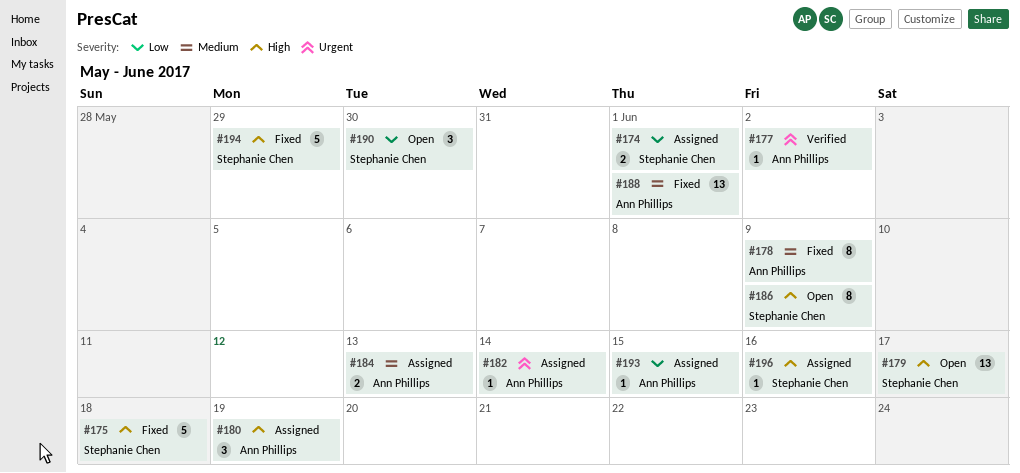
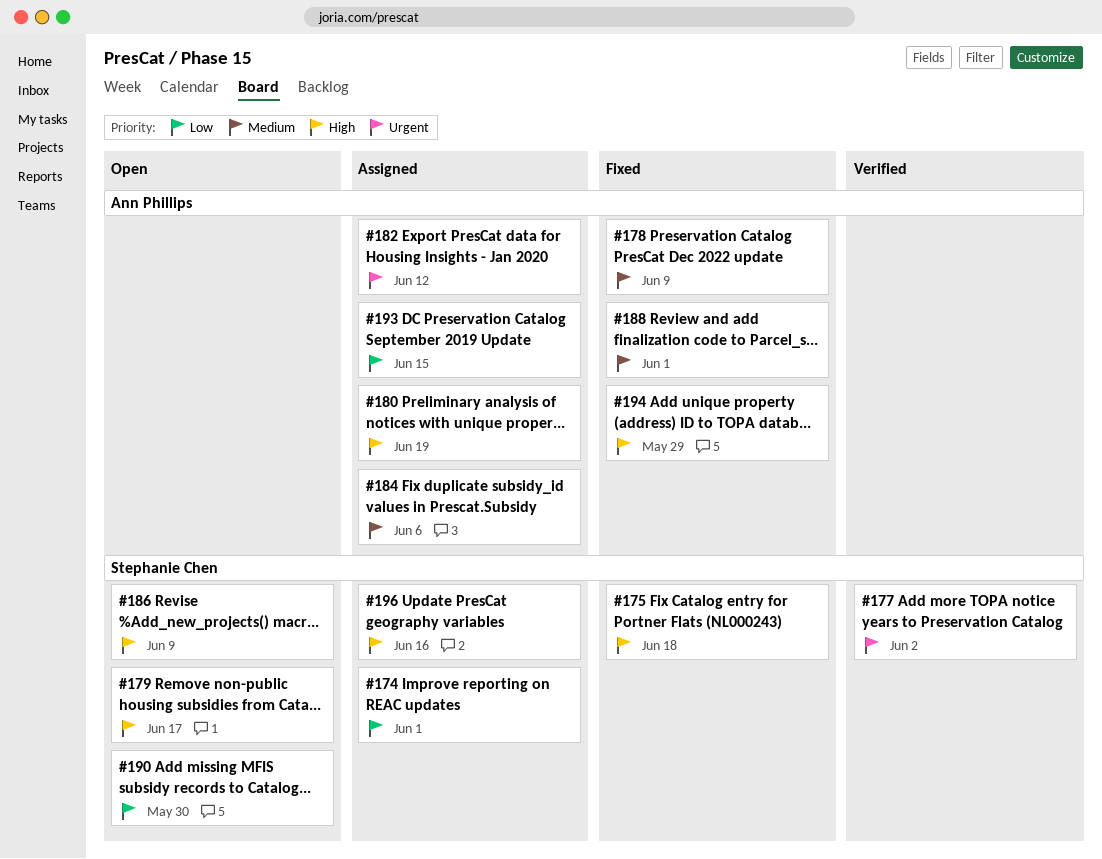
#177, owner: Ann Phillips -> Stephanie Chen
#182, due: Jun 14 -> Jun 12
#184, due: Jun 13 -> Jun 6
#194, owner: Stephanie Chen -> Ann Phillips

